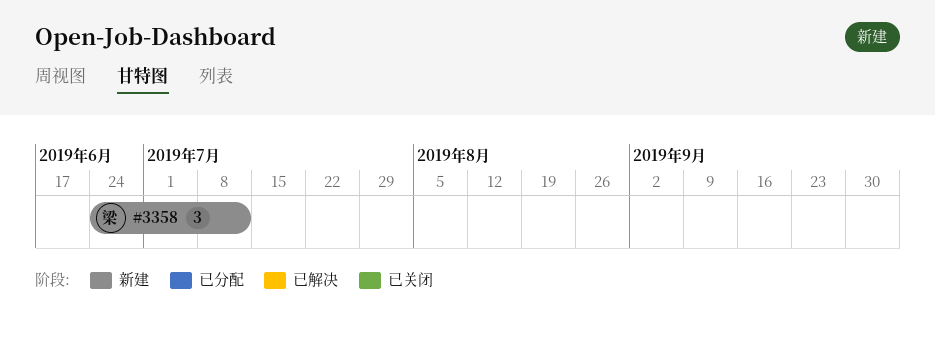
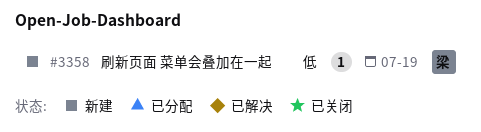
#3358, estimate: 3 -> 1
#3358, due: Jul 12 -> Jul 19

